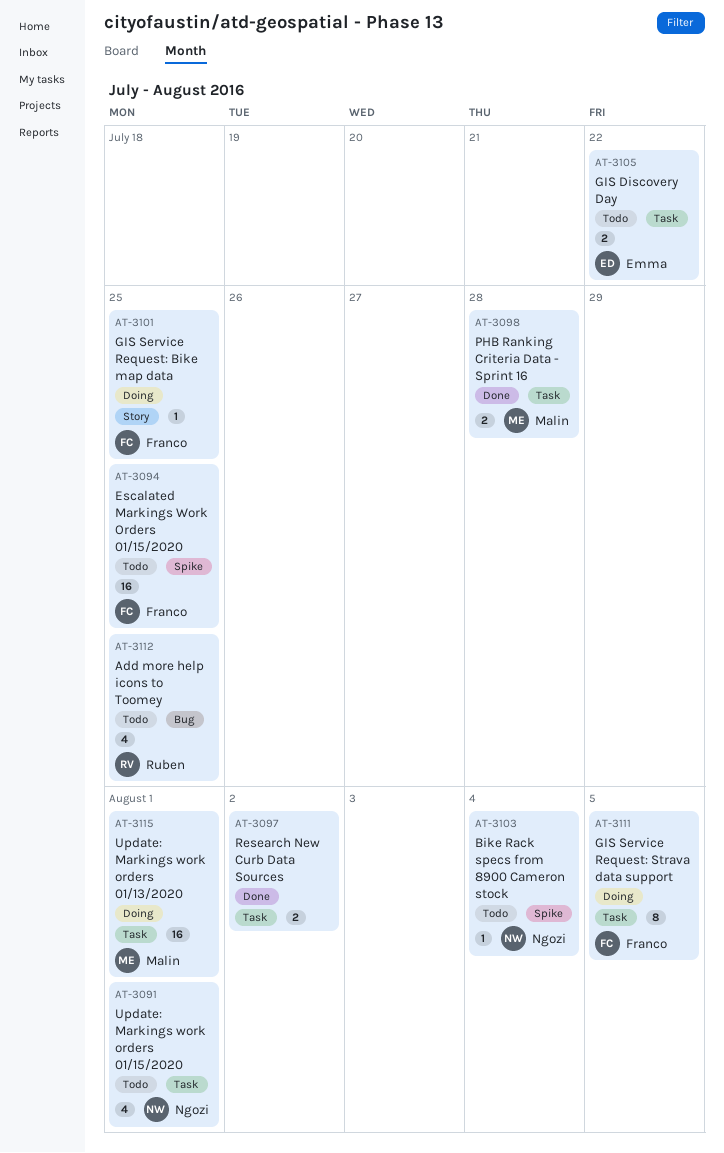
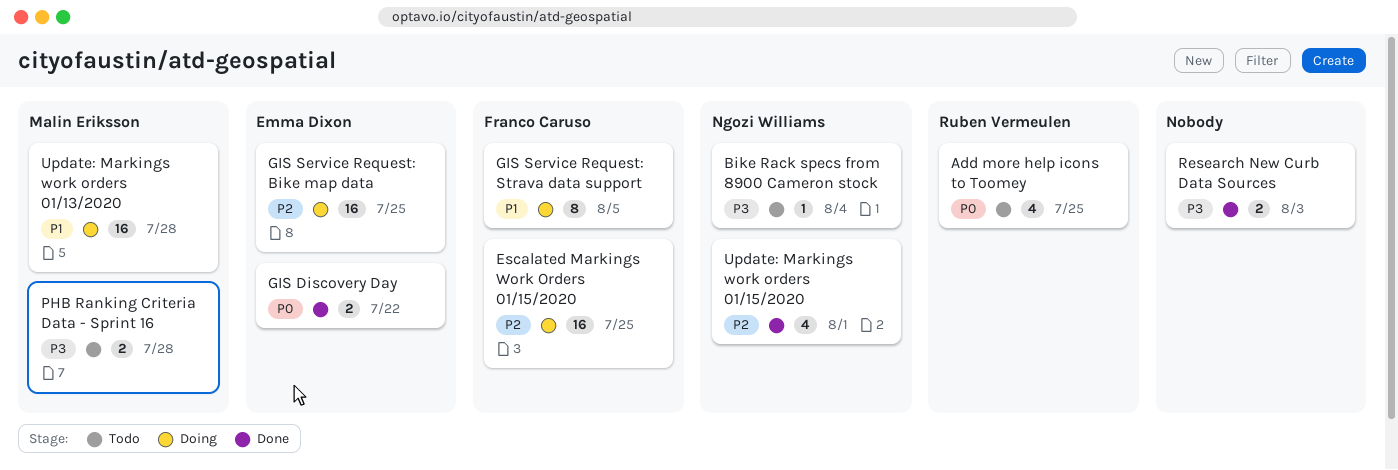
Escalated Markings Work Orders 01/15/2020, status: Todo -> Doing
GIS Discovery Day, status: Todo -> Done
GIS Service Request: Bike map data, owner: Franco Caruso -> Emma Dixon
GIS Service Request: Bike map data, estimate: 1 -> 16
PHB Ranking Criteria Data - Sprint 16, status: Done -> Todo
Research New Curb Data Sources, due: Aug 2 -> Aug 3
Update: Markings work orders 01/13/2020, due: Aug 1 -> Jul 28
Update: Markings work orders 01/15/2020, status: Todo -> Done

